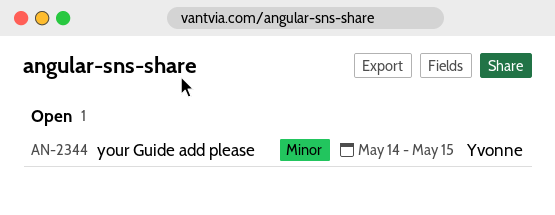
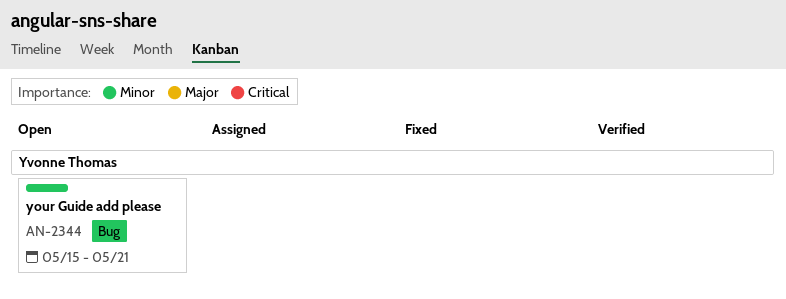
AN-2344, start: May 14 -> May 15
AN-2344, due: May 15 -> May 21

